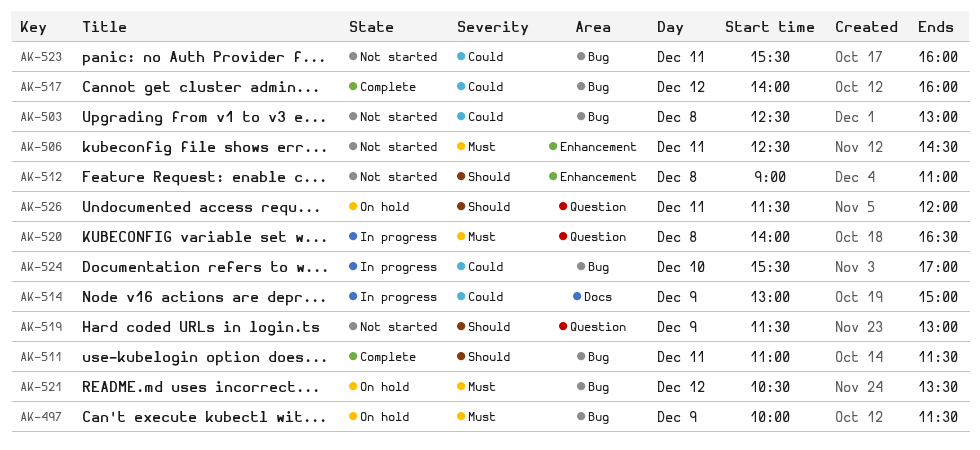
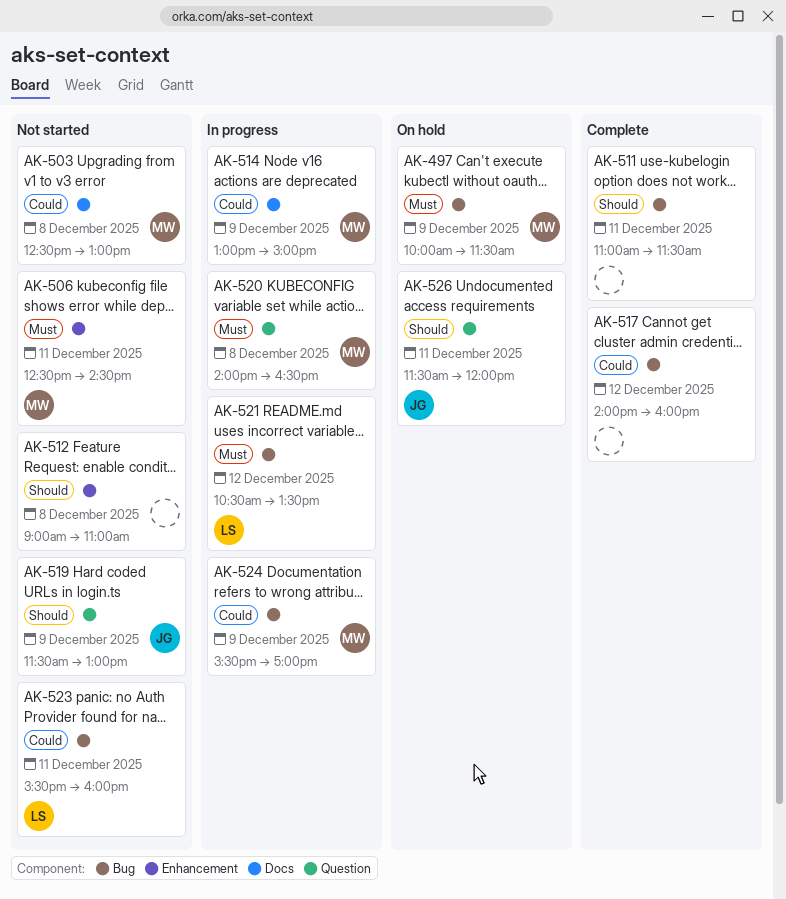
AK-503, label: Bug -> Docs
AK-521, status: On hold -> In progress
AK-524, day: Dec 10 -> Dec 9

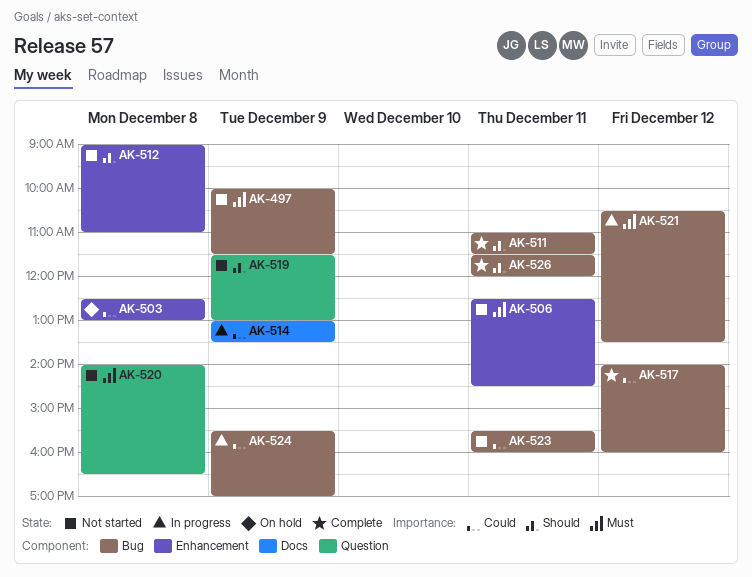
AK-497, status: On hold -> Not started
AK-503, status: Not started -> On hold
AK-503, label: Docs -> Enhancement
AK-514, ends: 15:00 -> 13:30
AK-520, status: In progress -> Not started
AK-526, status: On hold -> Complete
AK-526, label: Question -> Bug

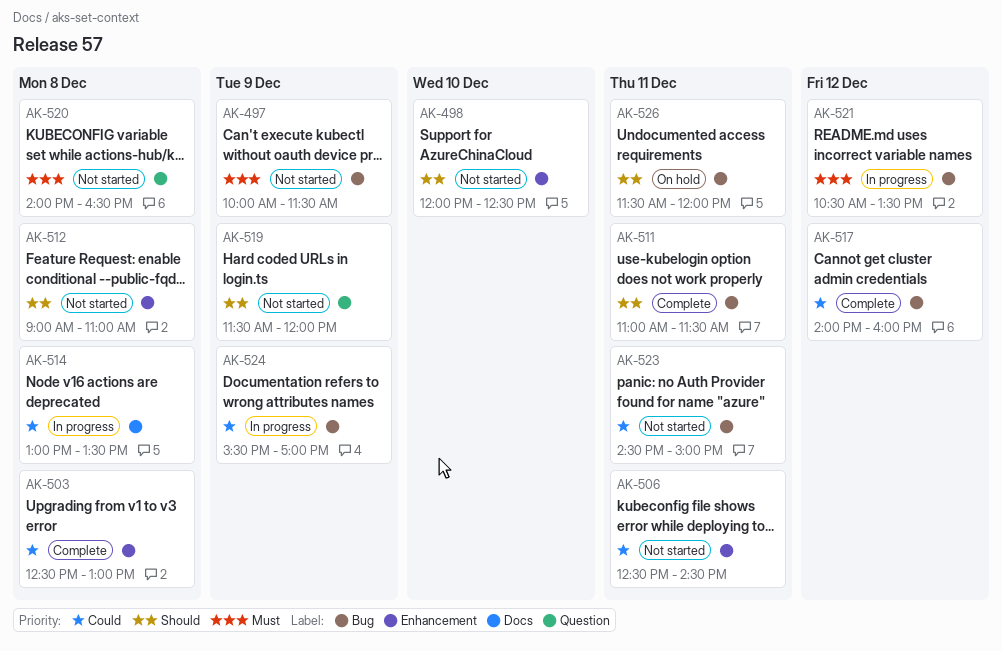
AK-498: none -> present
AK-503, status: On hold -> Complete
AK-506, priority: Must -> Could
AK-514, day: Dec 9 -> Dec 8
AK-519, ends: 13:00 -> 12:00
AK-523, begins: 15:30 -> 14:30
AK-523, ends: 16:00 -> 15:00
AK-526, status: Complete -> On hold

